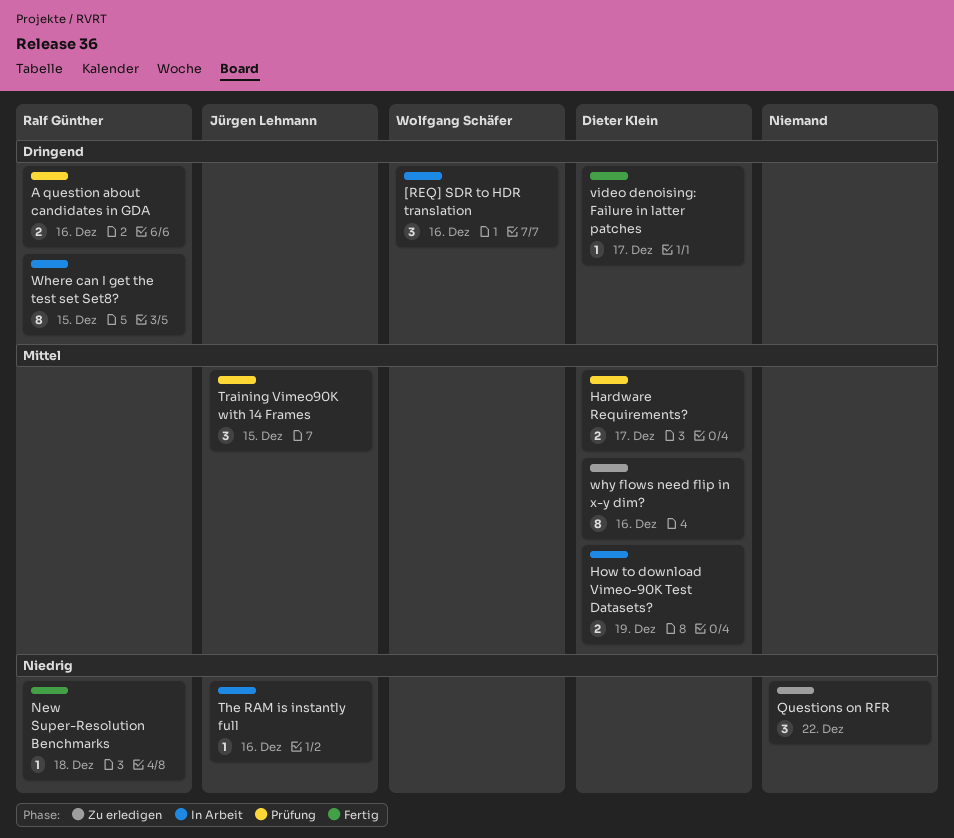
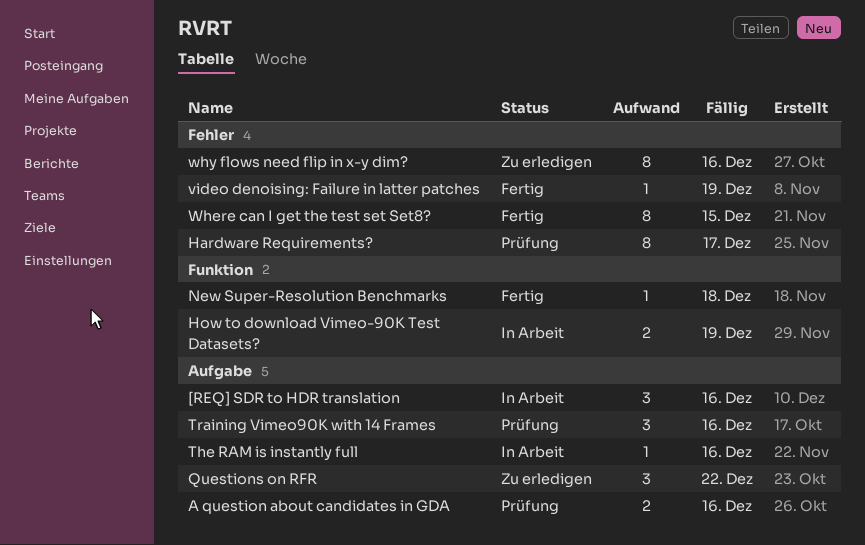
Hardware Requirements?, estimate: 2 -> 8
Training Vimeo90K with 14 Frames, due: Dec 15 -> Dec 16
video denoising: Failure in latter patches, due: Dec 17 -> Dec 19
Where can I get the test set Set8?, status: In Arbeit -> Fertig

